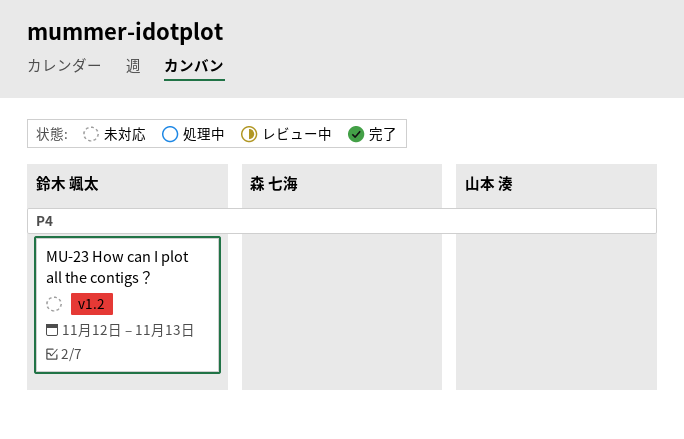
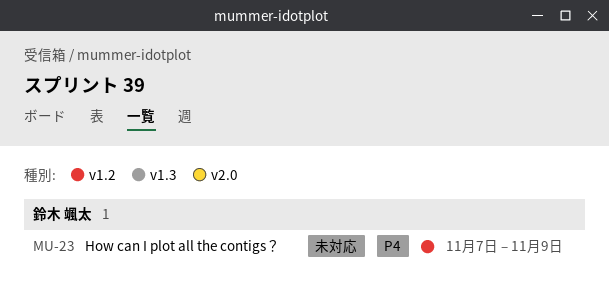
MU-23, start: Nov 12 -> Nov 7
MU-23, due: Nov 13 -> Nov 9

